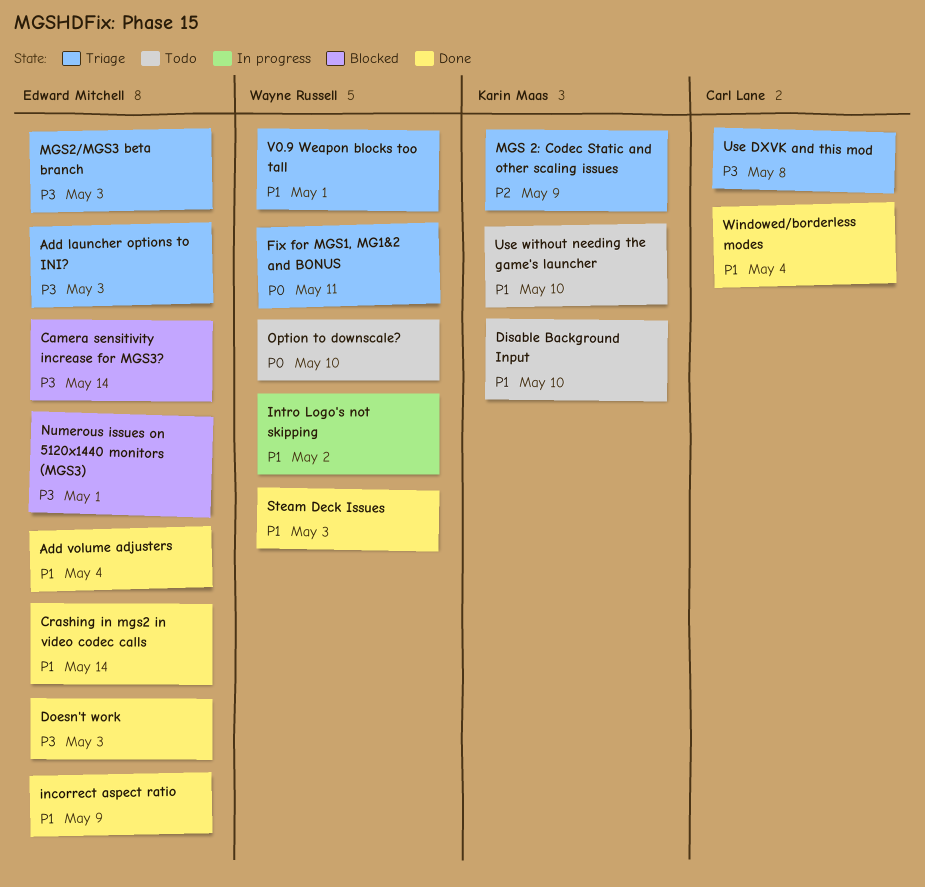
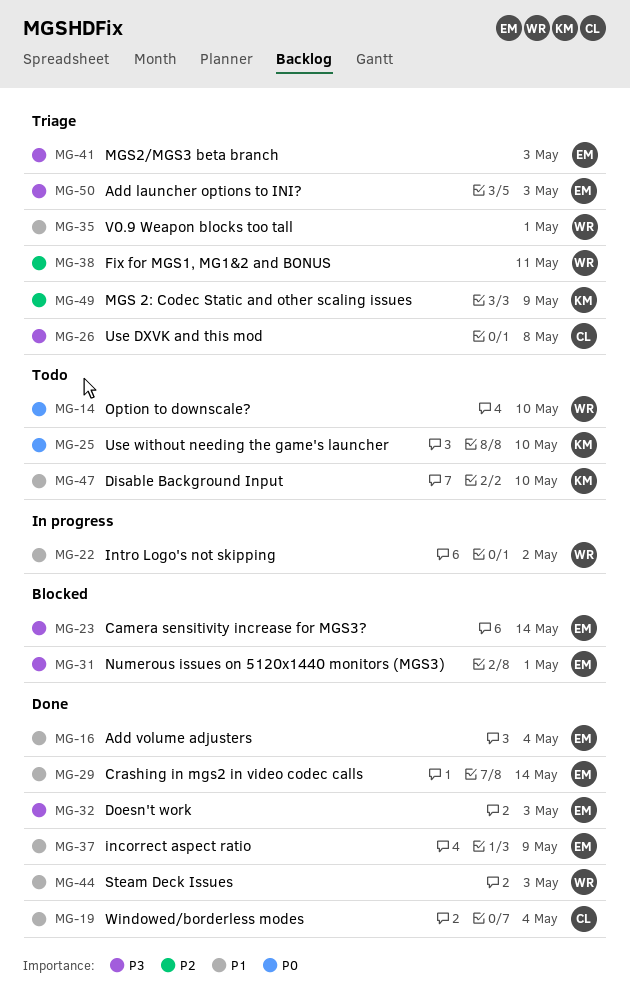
Fix for MGS1, MG1&2 and BONUS, priority: P0 -> P2
Use without needing the game's launcher, priority: P1 -> P0

